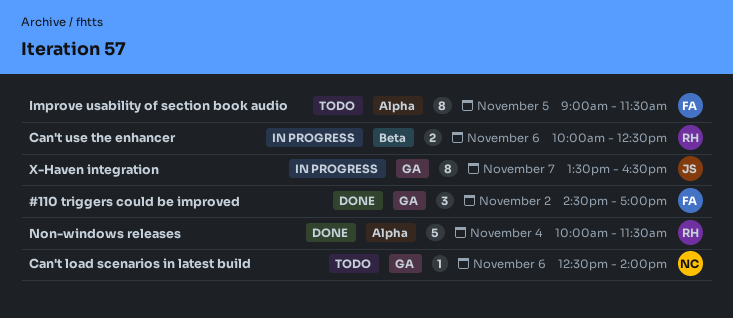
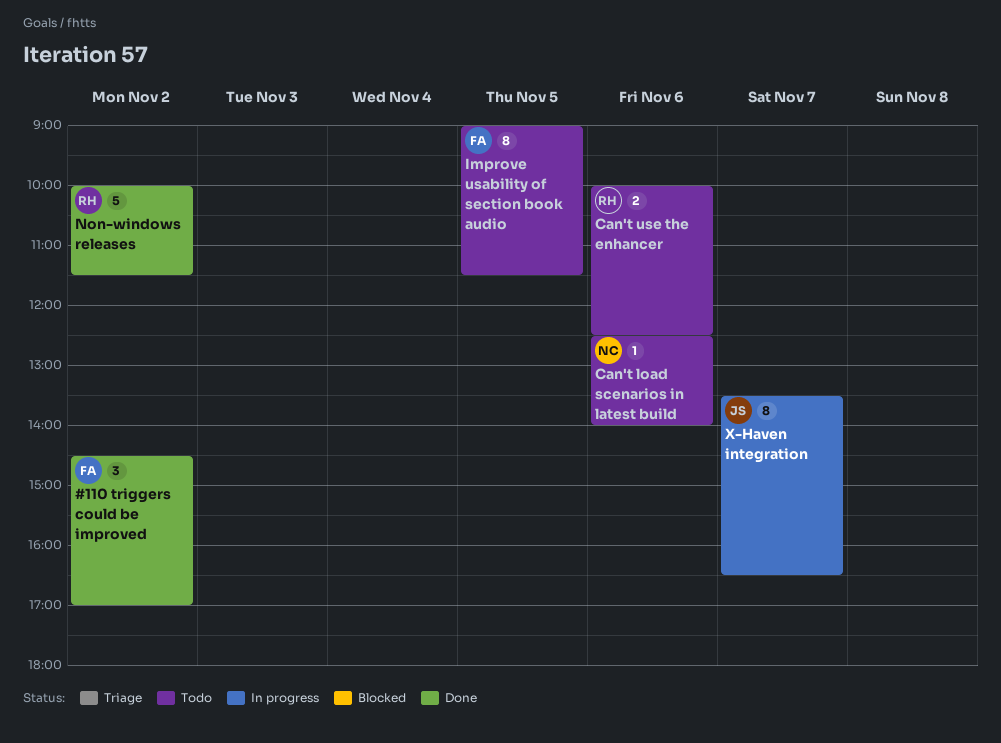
Can't use the enhancer, status: In progress -> Todo
Non-windows releases, day: Nov 4 -> Nov 2

